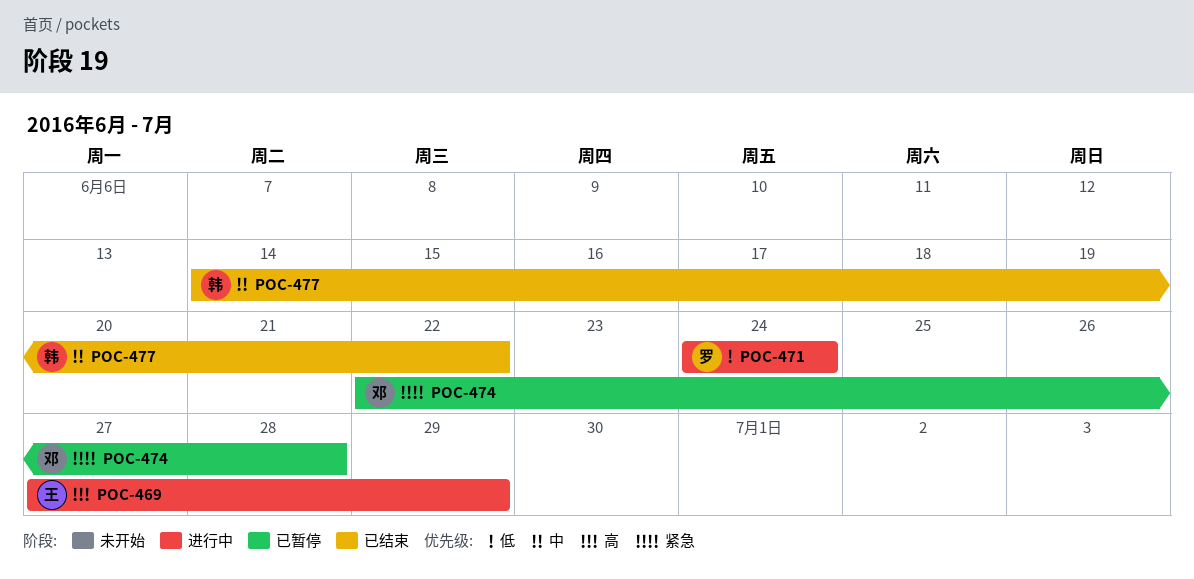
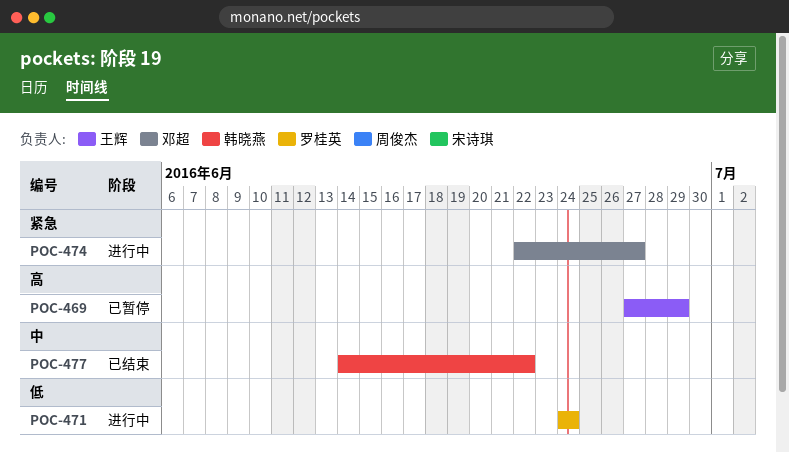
POC-469, status: 进行中 -> 已暂停
POC-474, status: 已暂停 -> 进行中
POC-474, due: Jun 28 -> Jun 27

